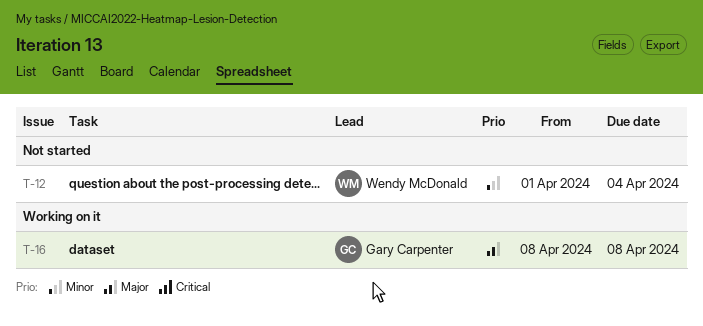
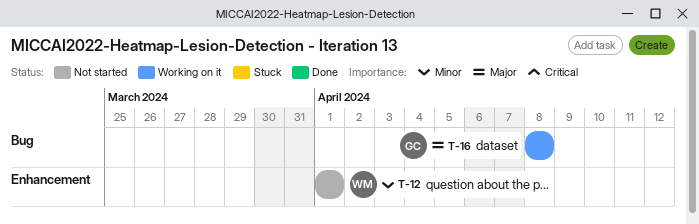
T-12, due: Apr 4 -> Apr 1

